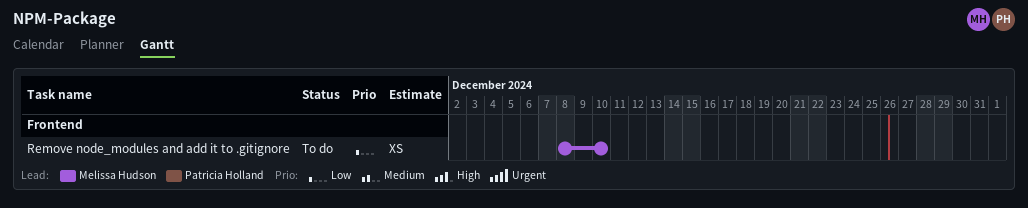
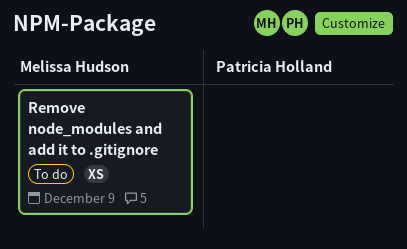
Remove node_modules and add it to .gitignore, due: Dec 10 -> Dec 9

